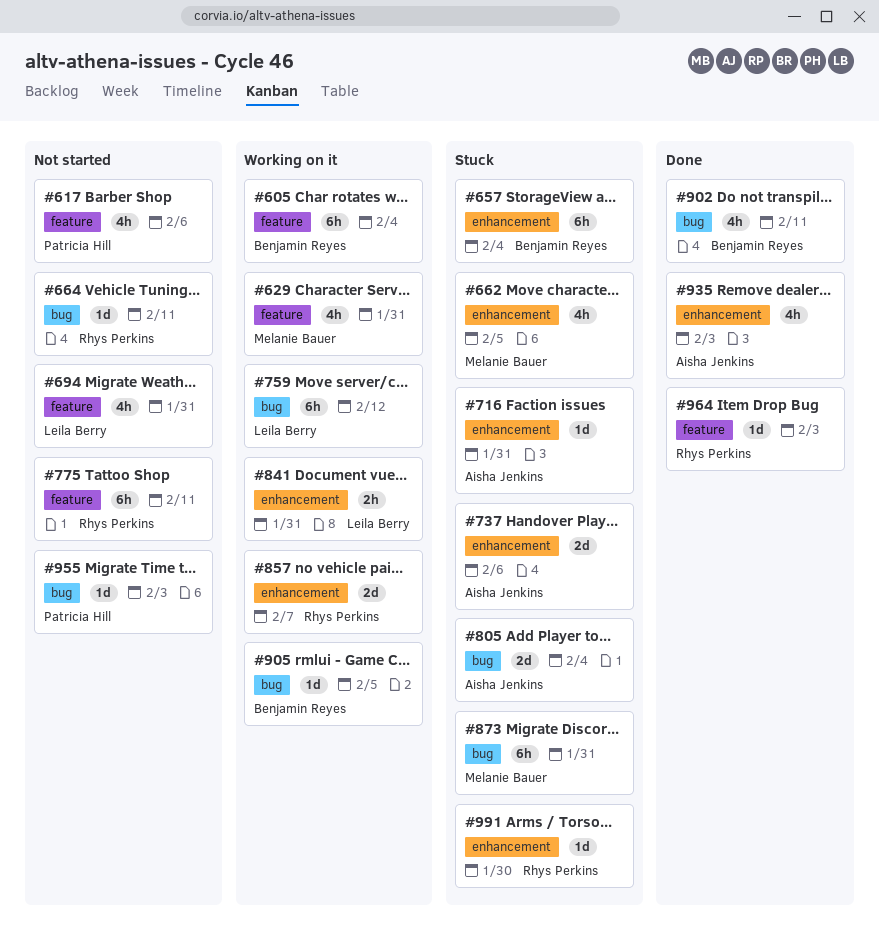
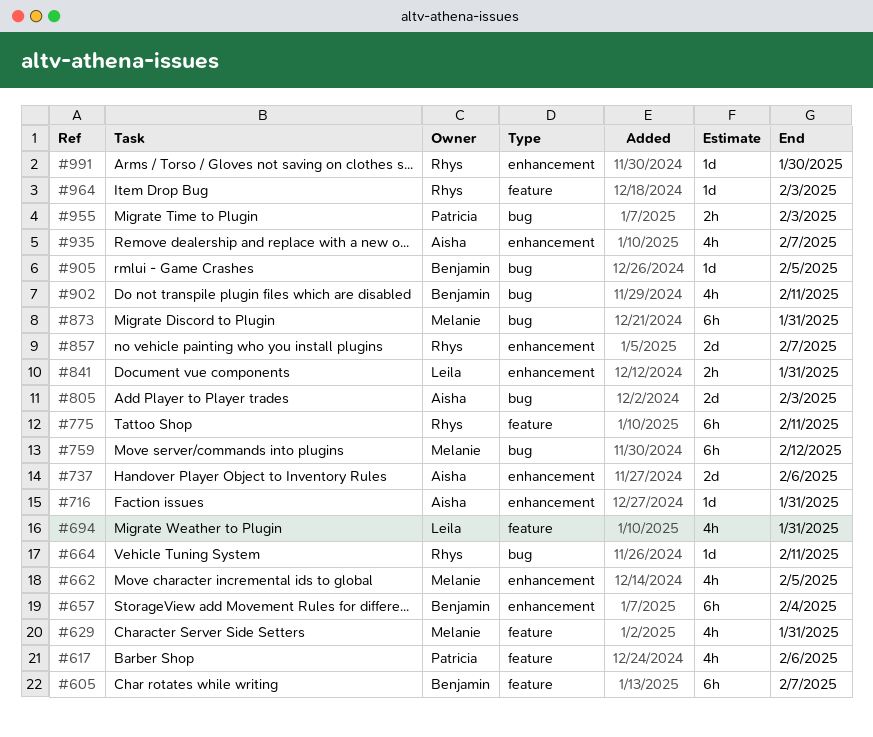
#605, due: Feb 4 -> Feb 7
#759, owner: Leila Berry -> Melanie Bauer
#805, due: Feb 4 -> Feb 3
#935, due: Feb 3 -> Feb 7
#955, estimate: 1d -> 2h

